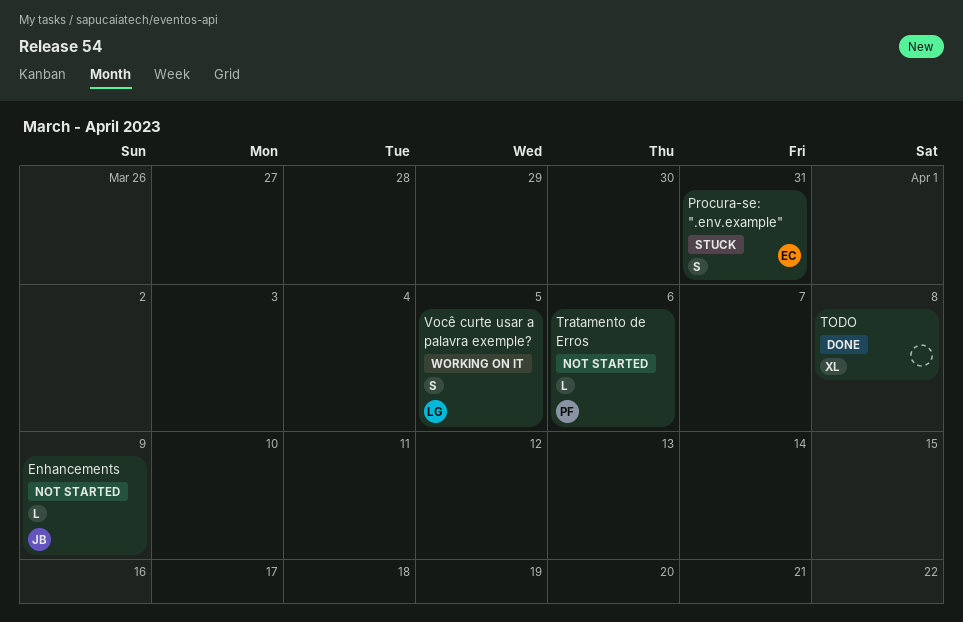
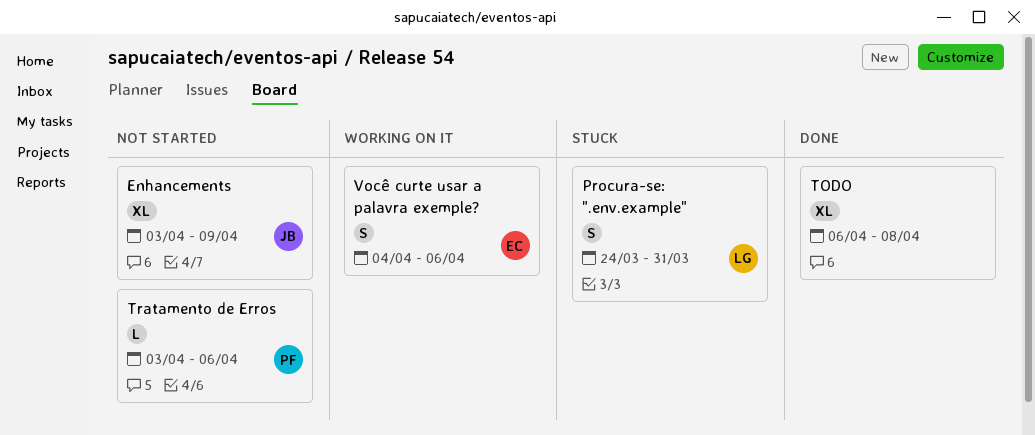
Enhancements, estimate: L -> XL
Procura-se: ".env.example", owner: EC -> LG
Você curte usar a palavra exemple?, owner: LG -> EC
Você curte usar a palavra exemple?, due: Apr 5 -> Apr 6

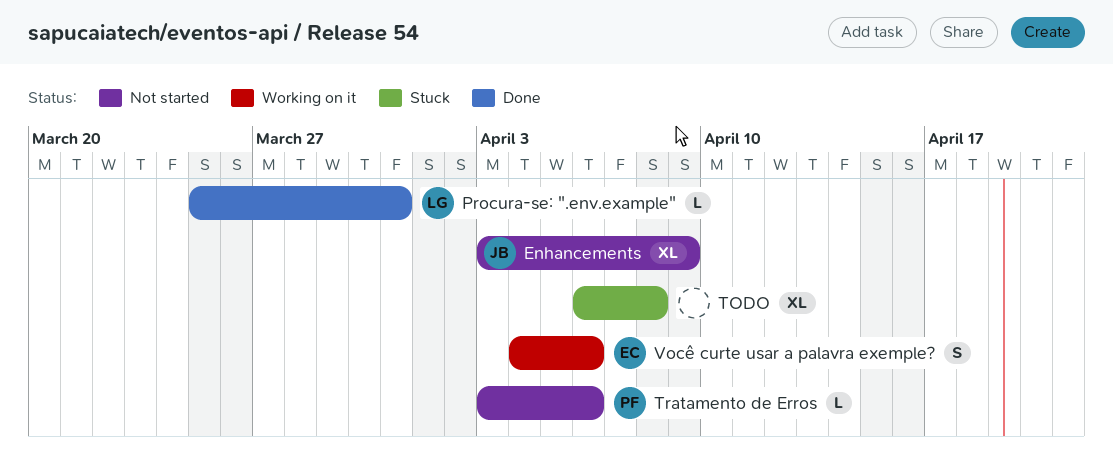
Procura-se: ".env.example", status: Stuck -> Done
Procura-se: ".env.example", estimate: S -> L
Procura-se: ".env.example", start: Mar 24 -> Mar 25
TODO, status: Done -> Stuck

